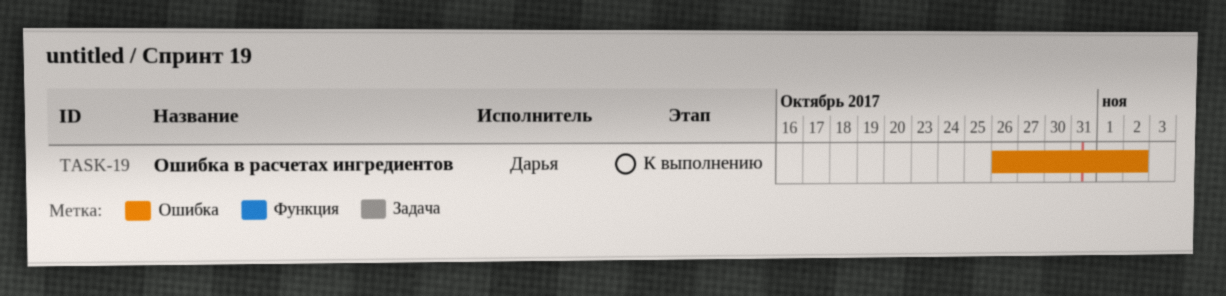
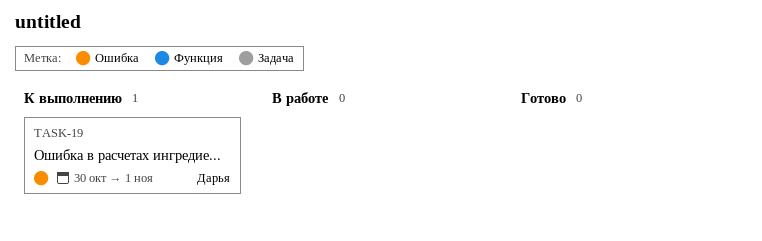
TASK-19, start: Oct 26 -> Oct 30
TASK-19, due: Nov 2 -> Nov 1

